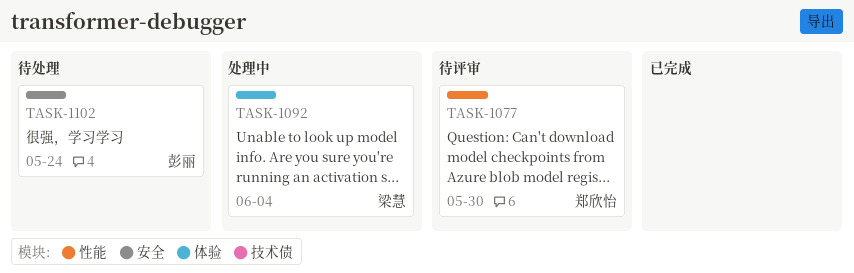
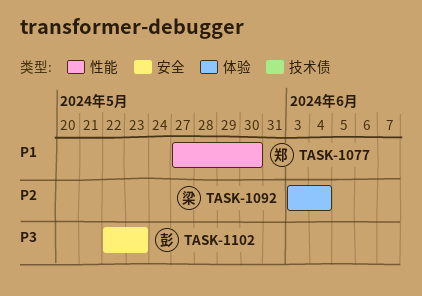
TASK-1102, due: May 24 -> May 23

